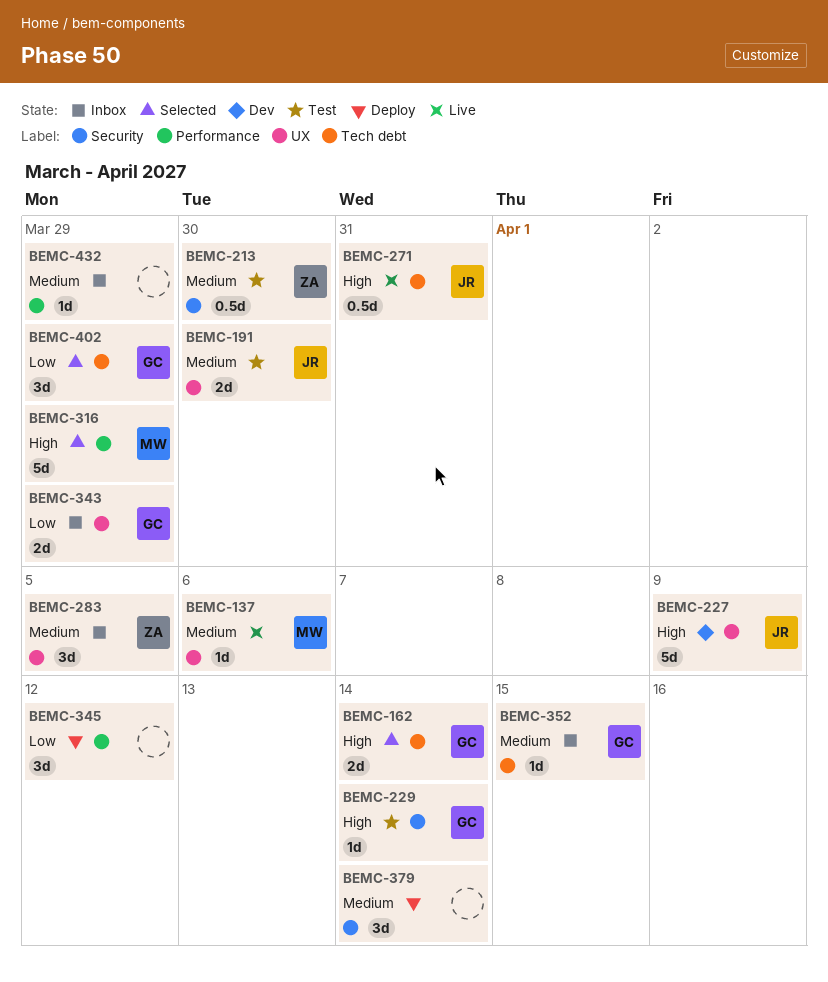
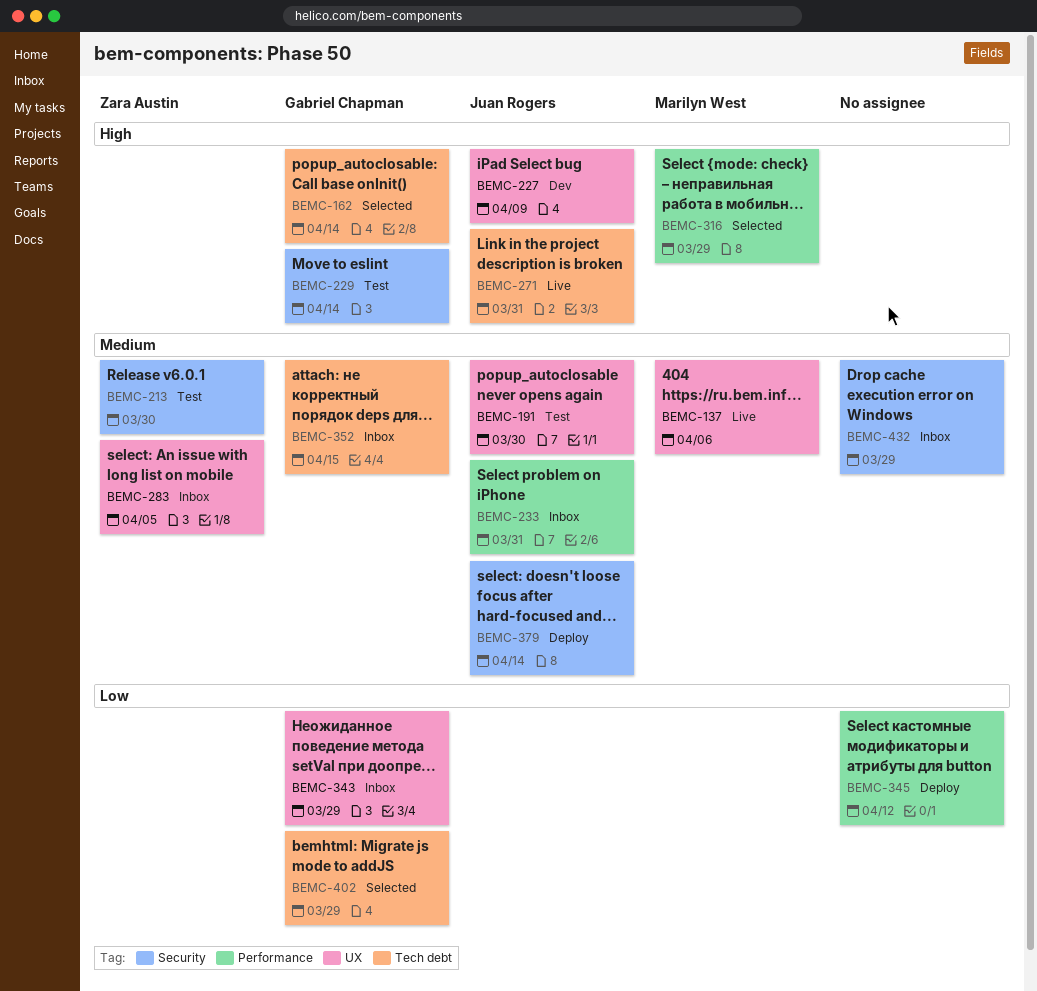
BEMC-233: none -> present
BEMC-379, owner: none -> Juan Rogers
BEMC-432, label: Performance -> Security

